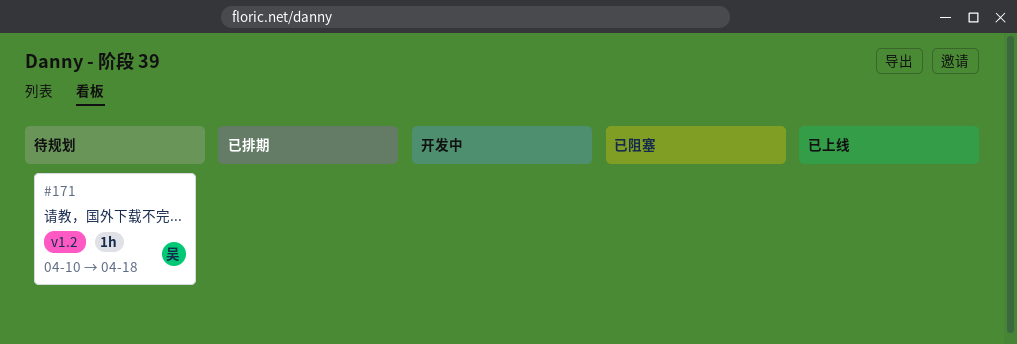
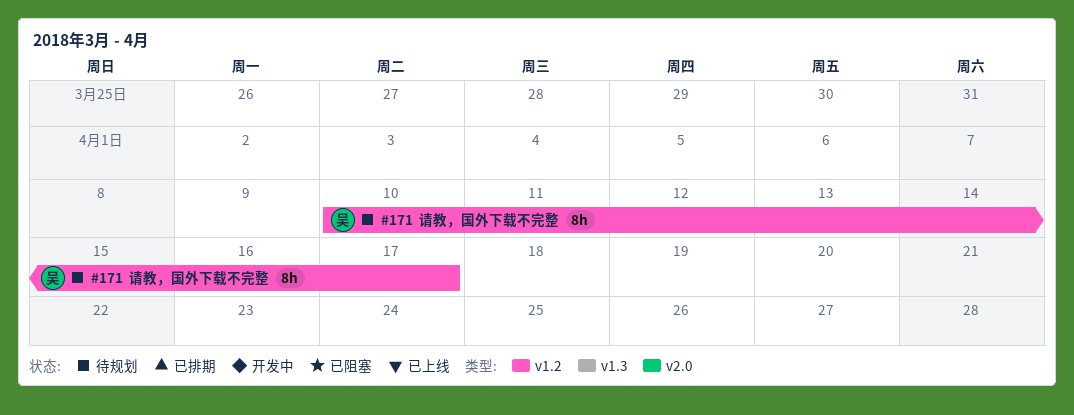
#171, estimate: 1h -> 8h
#171, due: Apr 18 -> Apr 17

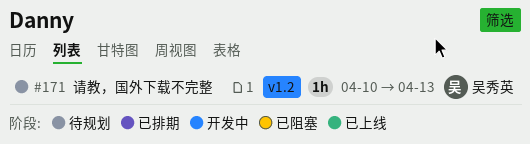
#171, estimate: 8h -> 1h
#171, due: Apr 17 -> Apr 13

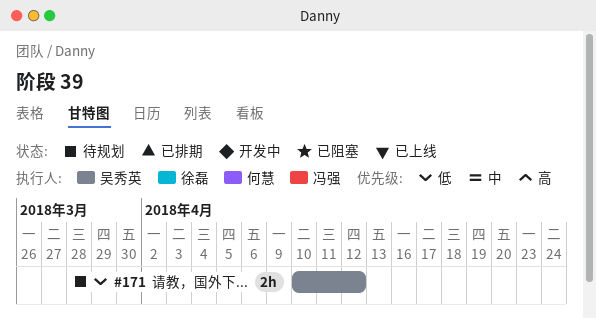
#171, estimate: 1h -> 2h
#171, due: Apr 13 -> Apr 12

